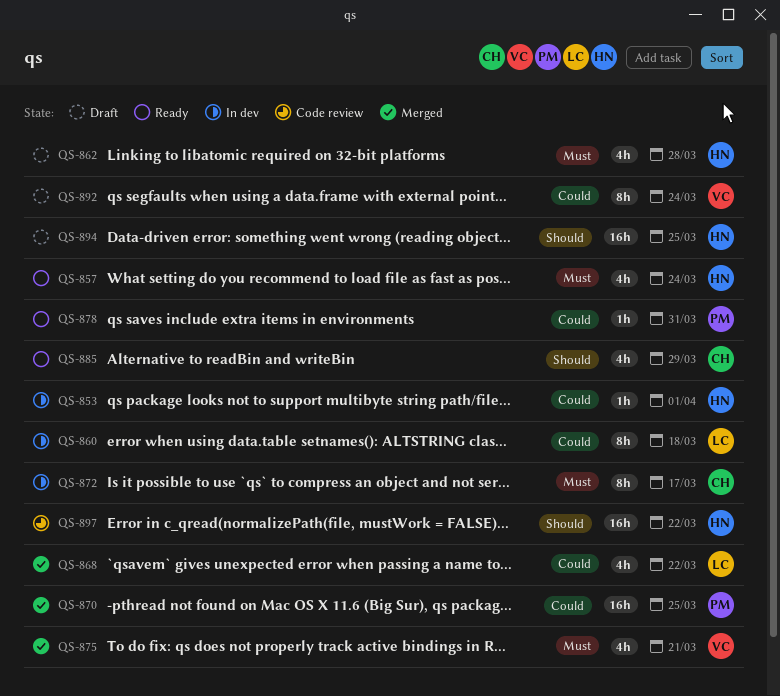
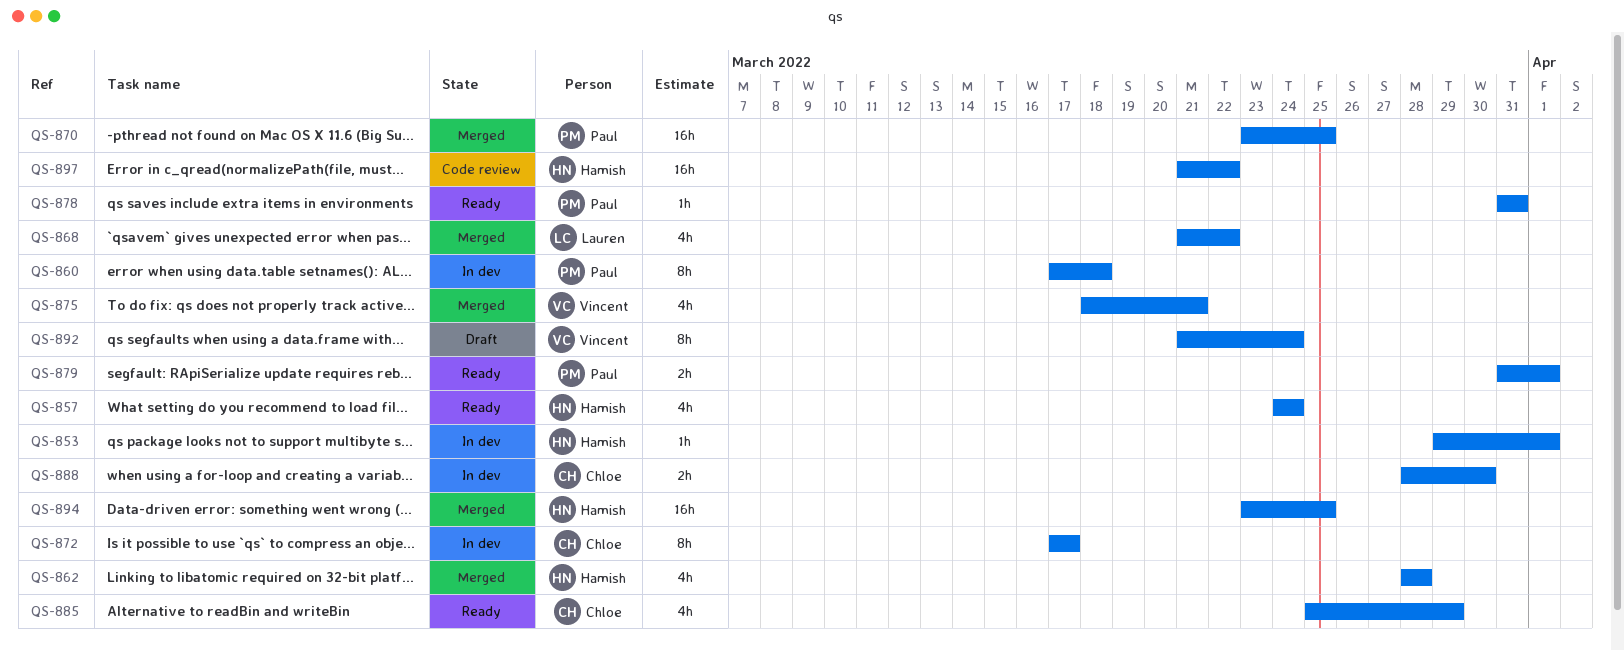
QS-860, owner: Lauren -> Paul
QS-862, status: Draft -> Merged
QS-879: none -> present
QS-888: none -> present
QS-894, status: Draft -> Merged

